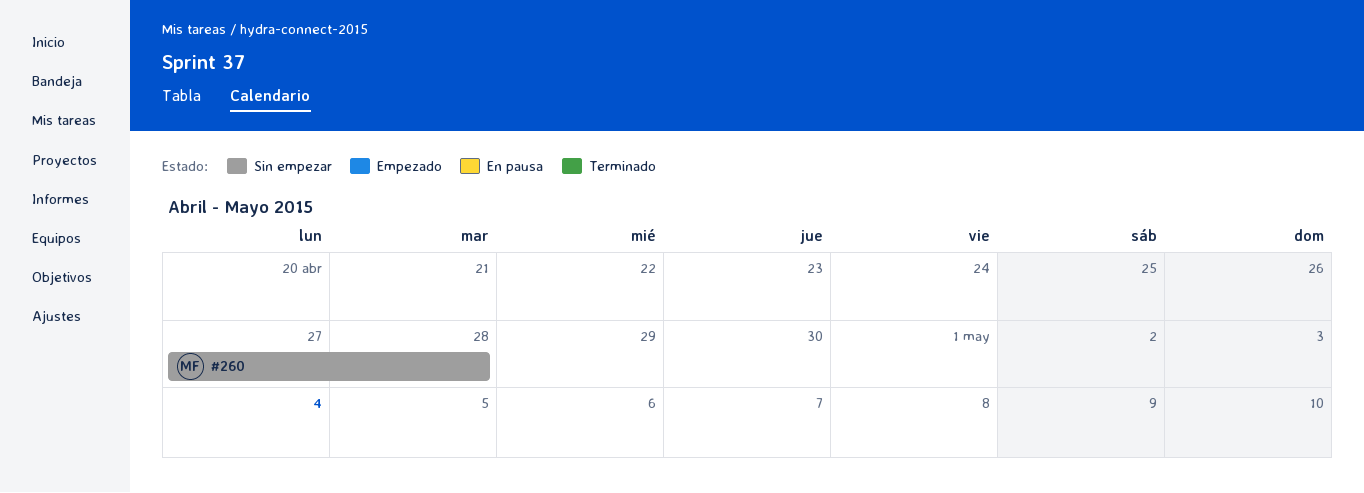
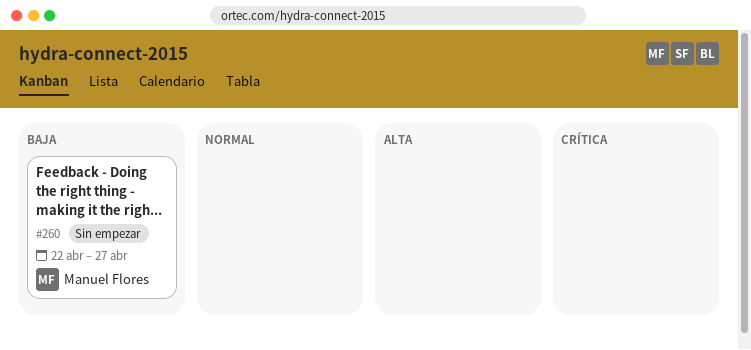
#260, start: Apr 27 -> Apr 22
#260, due: Apr 28 -> Apr 27

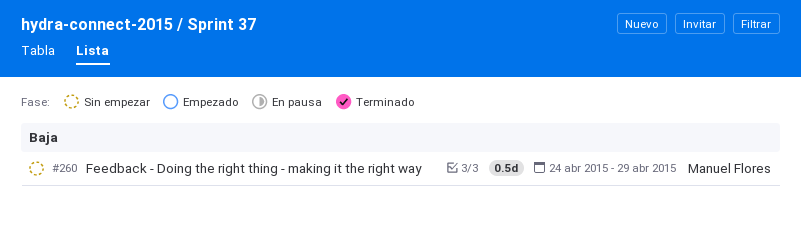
#260, start: Apr 22 -> Apr 24
#260, due: Apr 27 -> Apr 29

